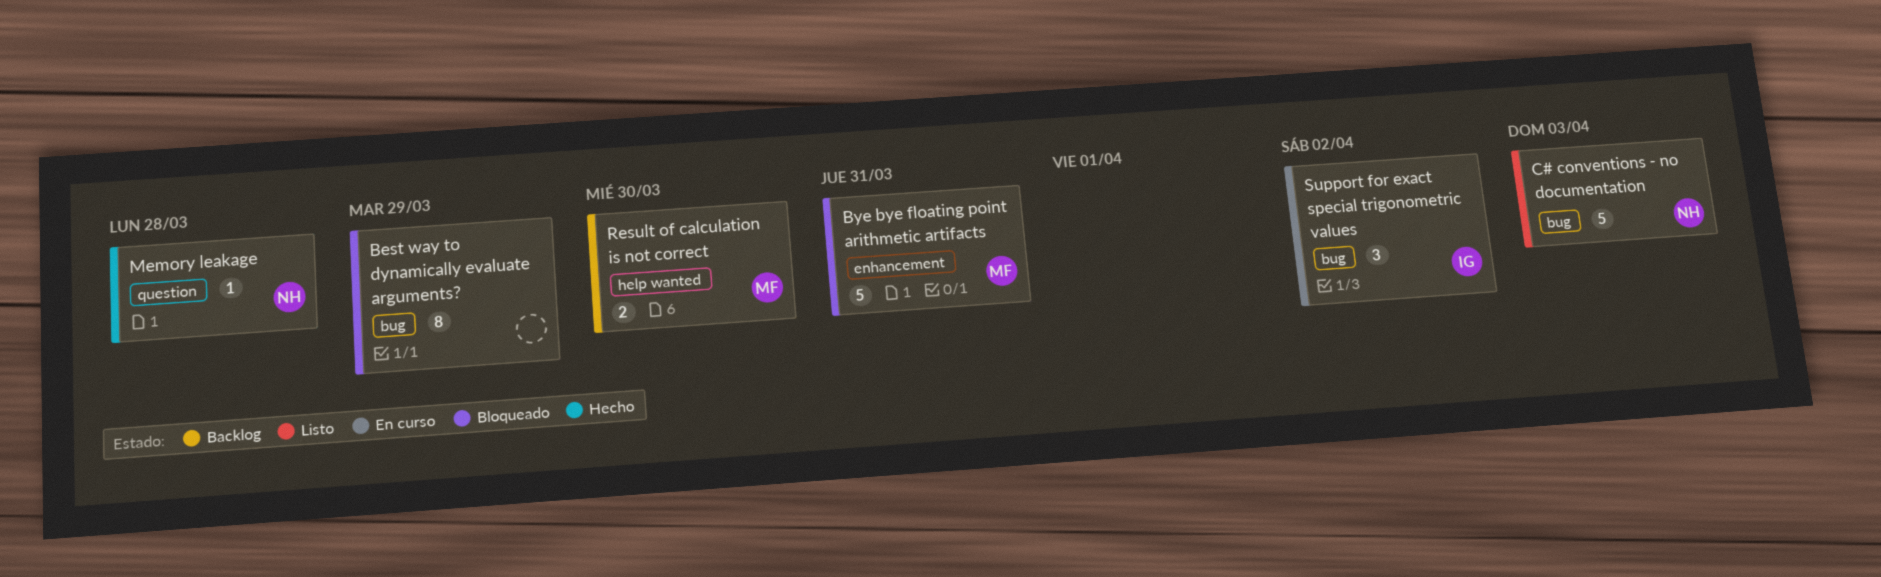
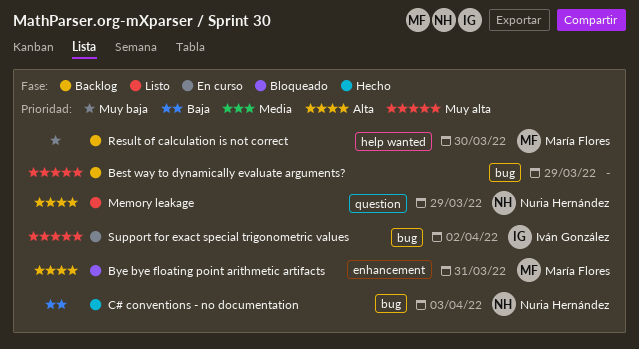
Best way to dynamically evaluate arguments?, status: Bloqueado -> Backlog
C# conventions - no documentation, status: Listo -> Hecho
Memory leakage, status: Hecho -> Listo
Memory leakage, due: Mar 28 -> Mar 29

